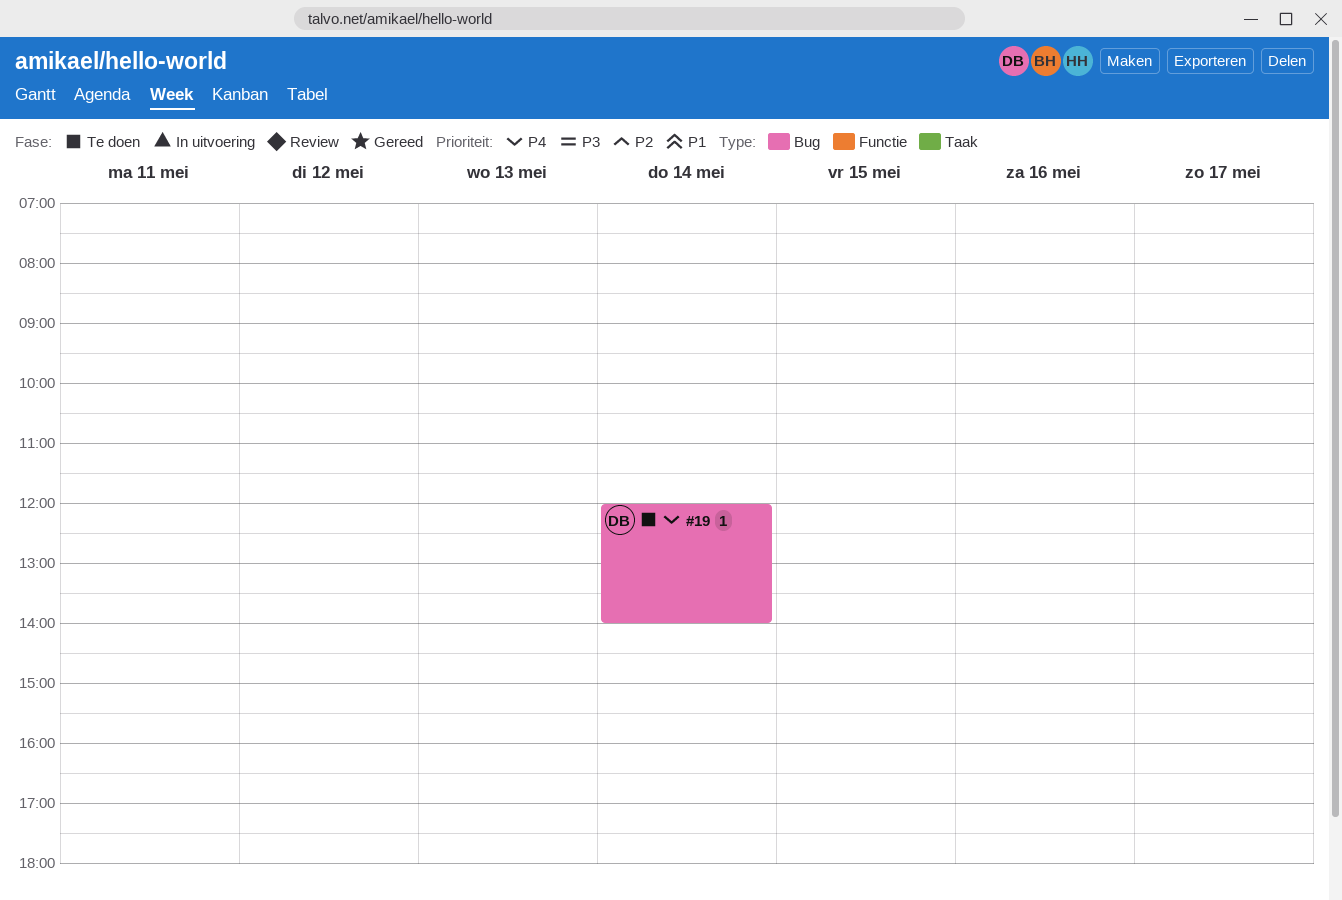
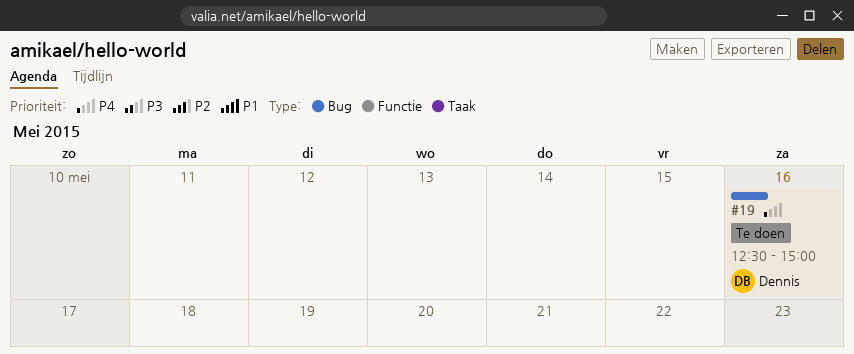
#19, day: May 14 -> May 16
#19, begins: 12:00 -> 12:30
#19, ends: 14:00 -> 15:00

